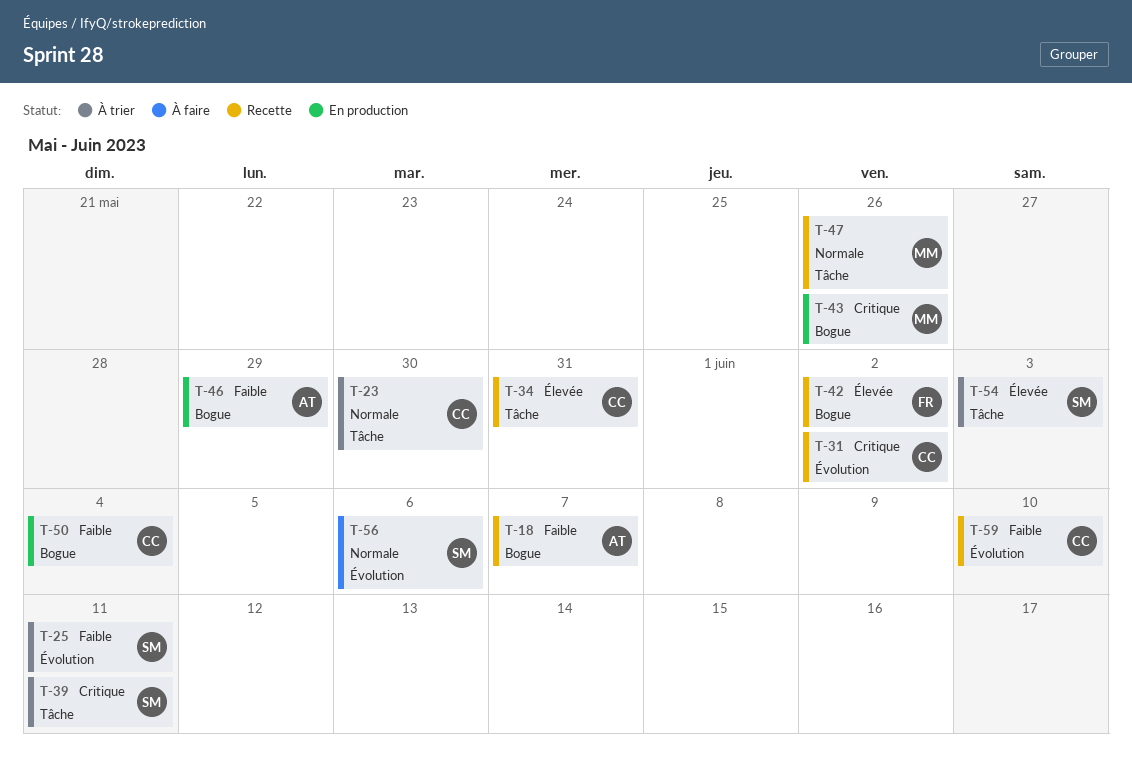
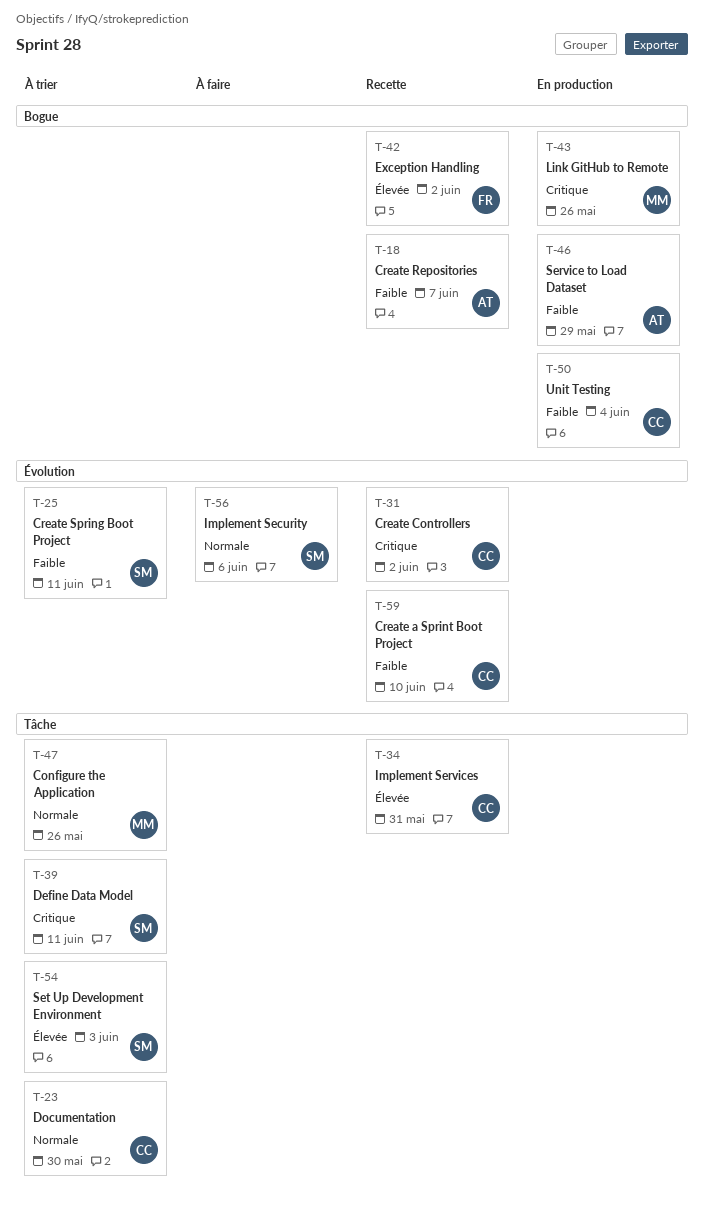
T-47, status: Recette -> À trier

